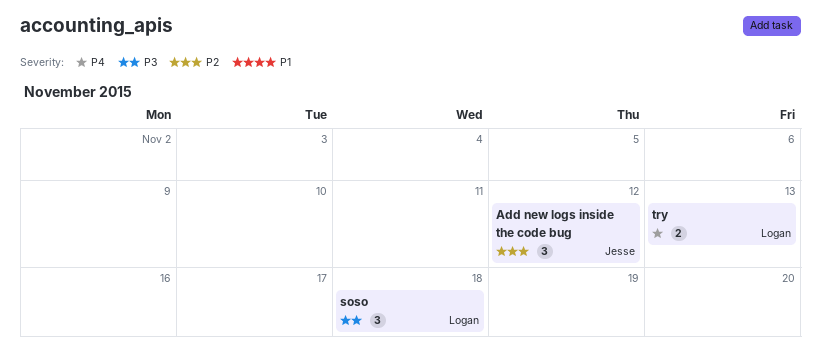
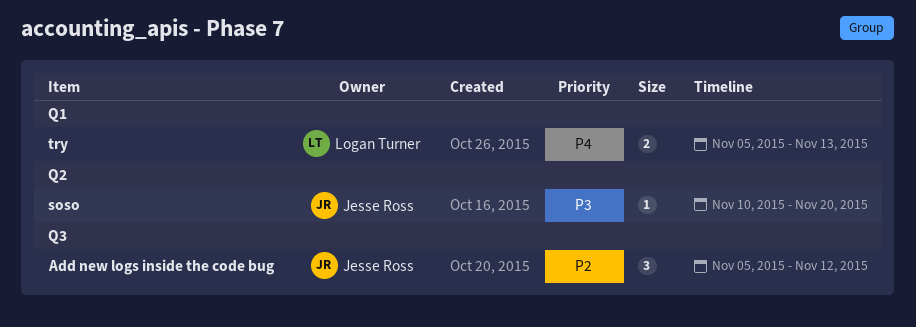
soso, owner: Logan Turner -> Jesse Ross
soso, estimate: 3 -> 1
soso, due: Nov 18 -> Nov 20

